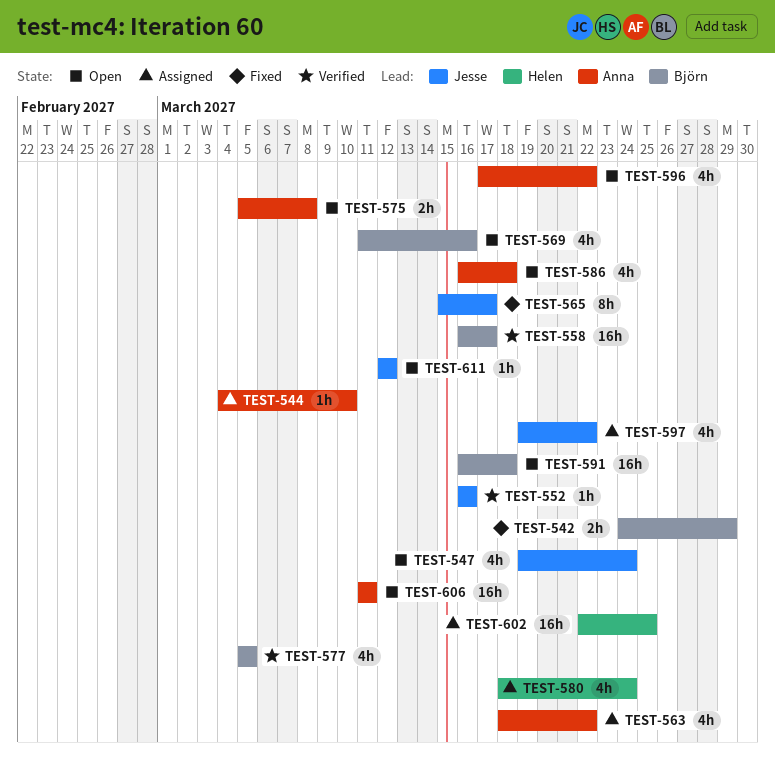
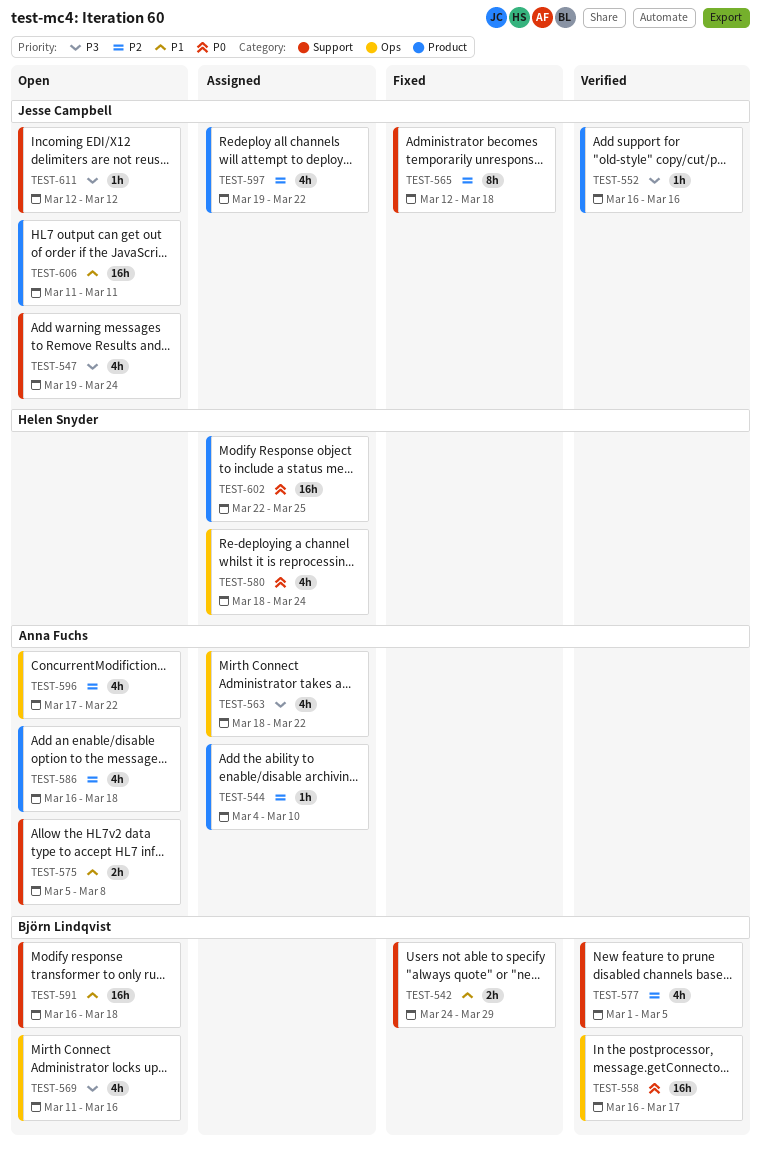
TEST-565, start: Mar 15 -> Mar 12
TEST-565, due: Mar 17 -> Mar 18
TEST-577, start: Mar 5 -> Mar 1
TEST-606, owner: Anna Fuchs -> Jesse Campbell

